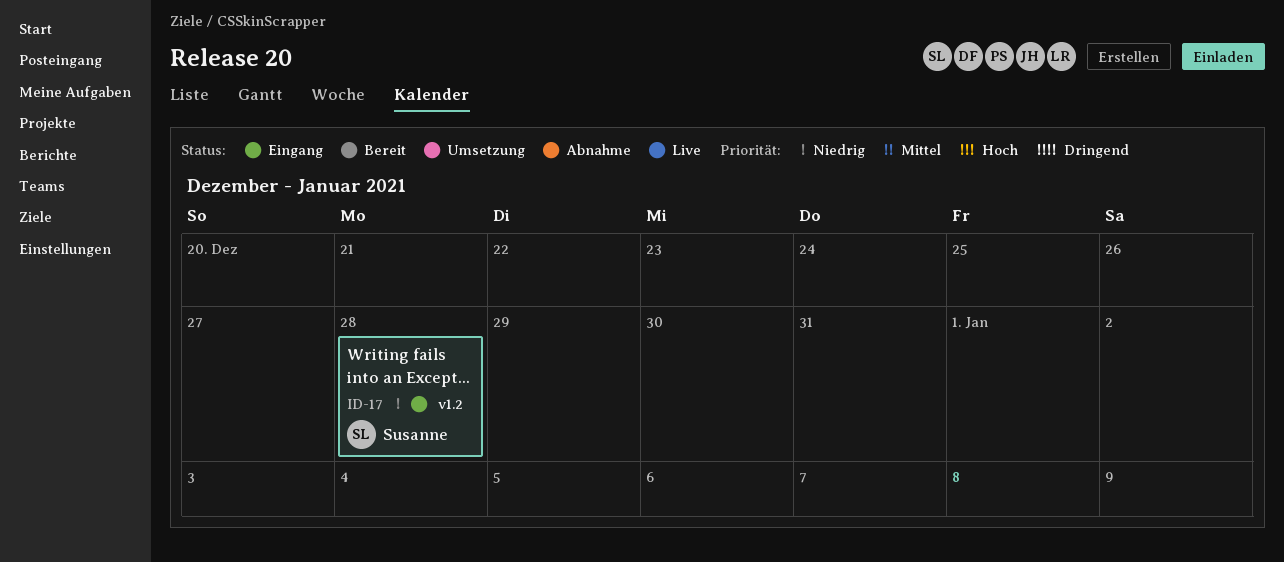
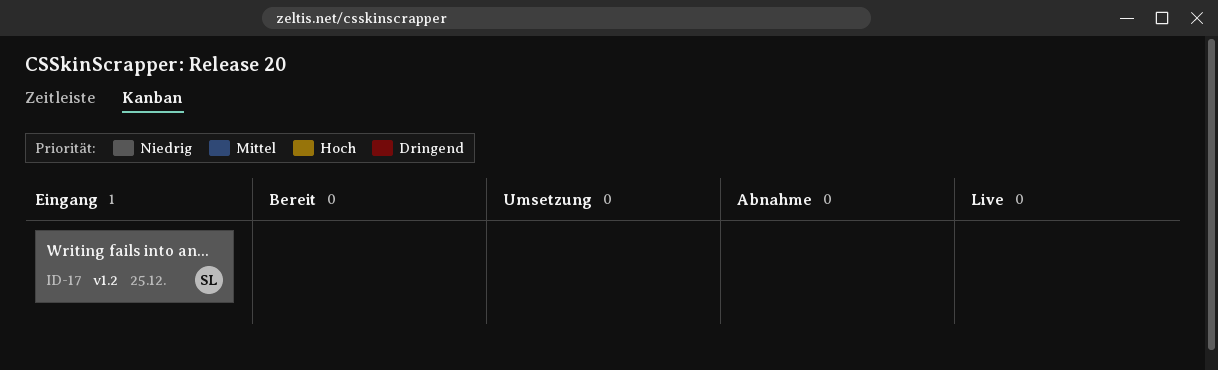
ID-17, due: Dec 28 -> Dec 25

